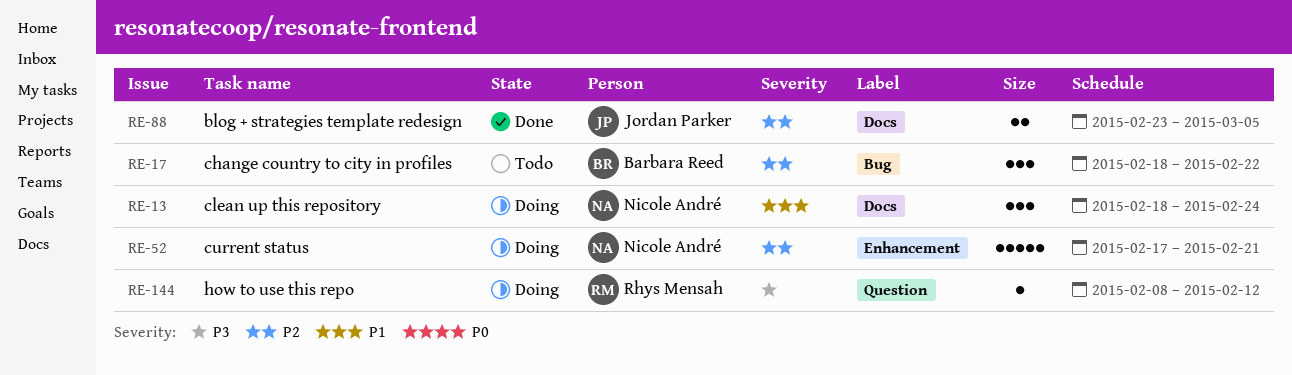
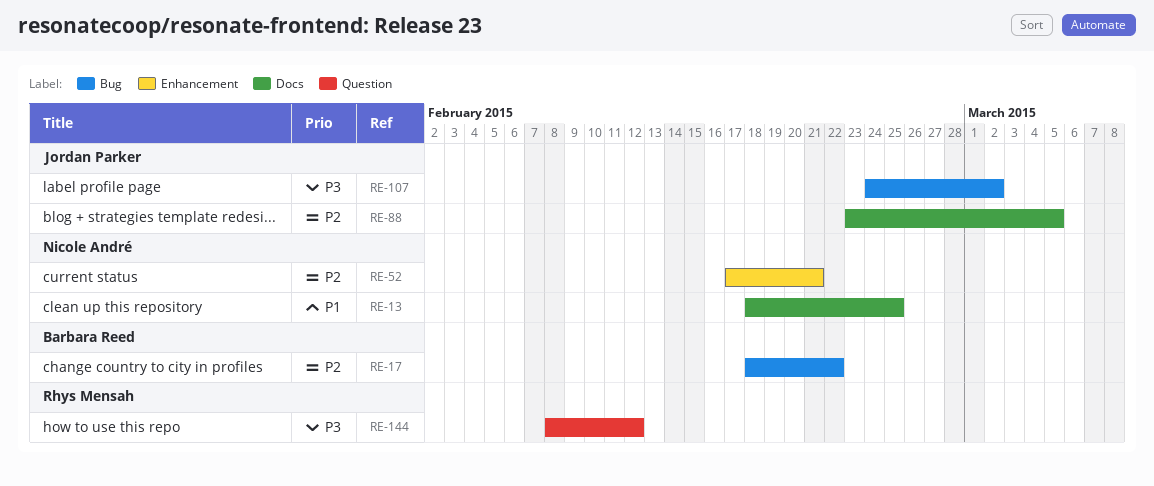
RE-13, due: Feb 24 -> Feb 25
RE-107: none -> present

